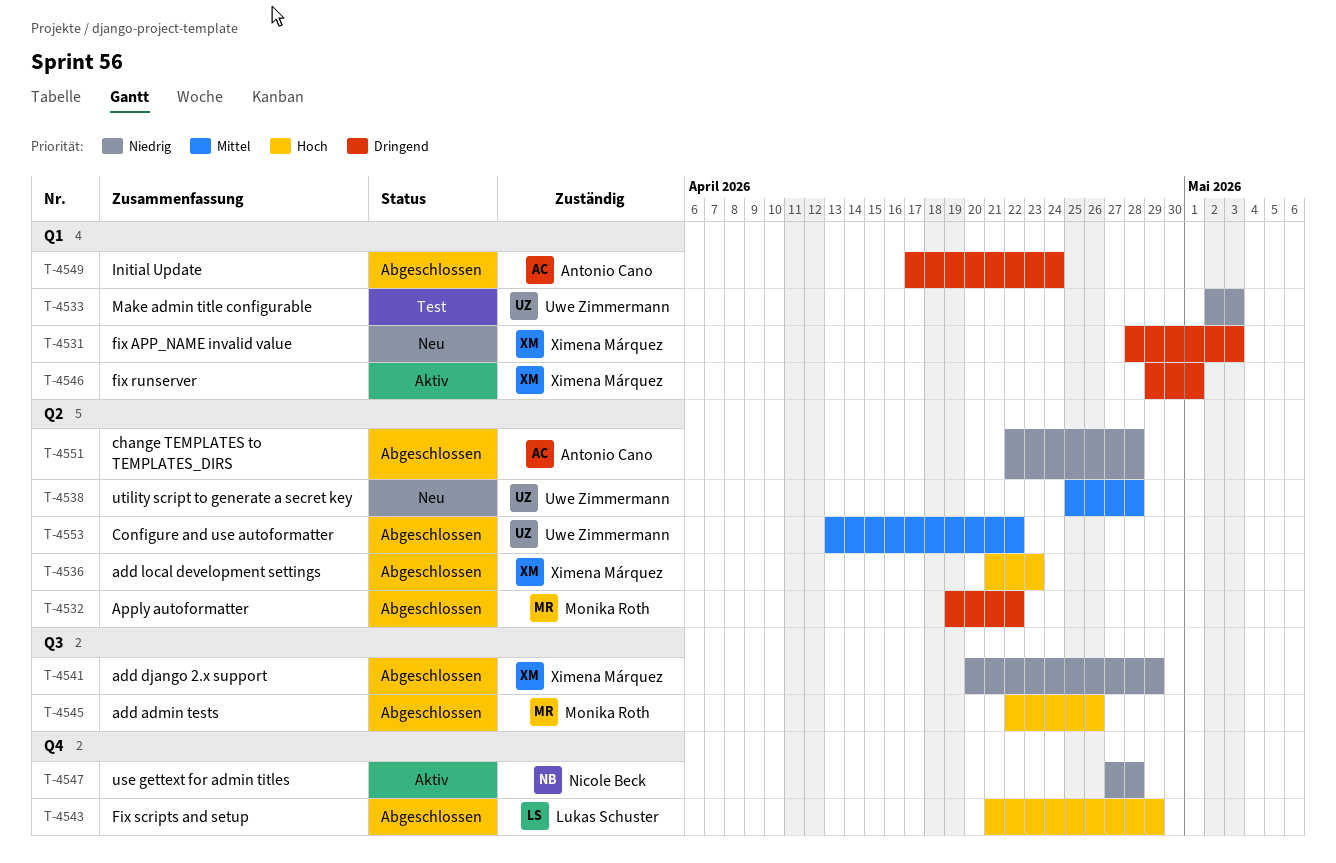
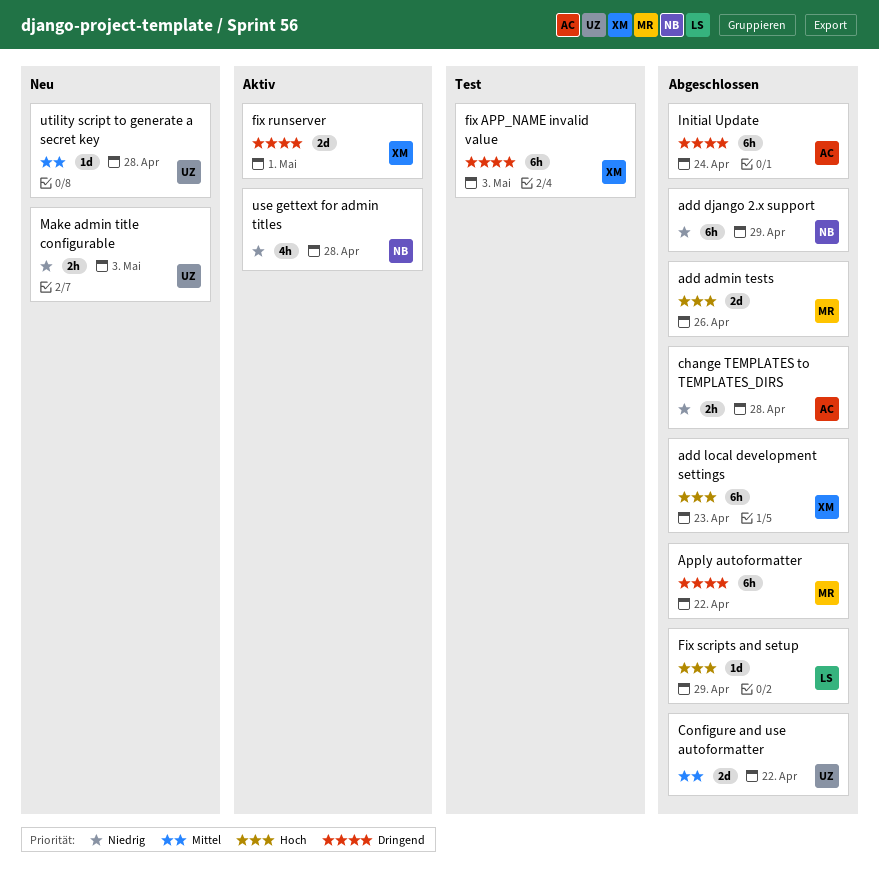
add django 2.x support, owner: Ximena Márquez -> Nicole Beck
fix APP_NAME invalid value, status: Neu -> Test
Make admin title configurable, status: Test -> Neu

